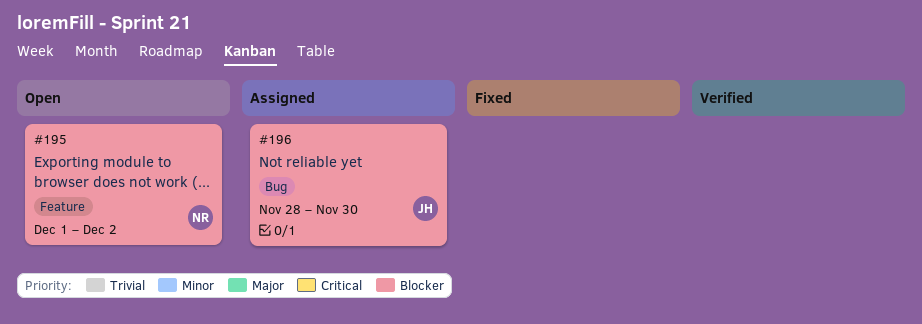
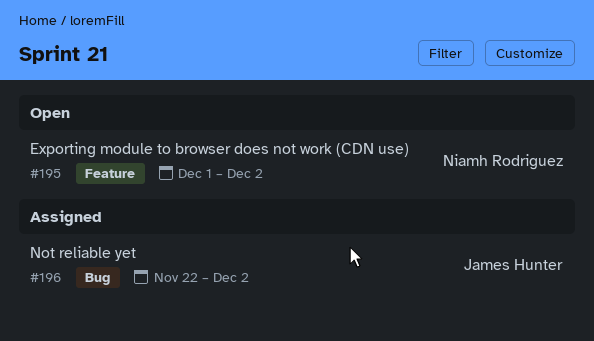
#196, start: Nov 28 -> Nov 22
#196, due: Nov 30 -> Dec 2

